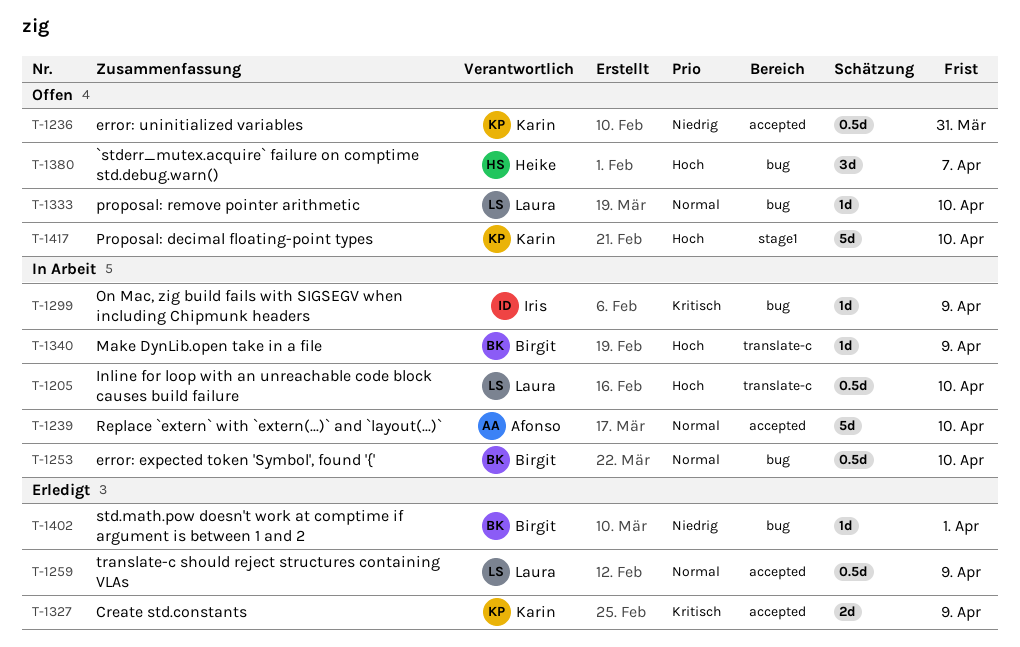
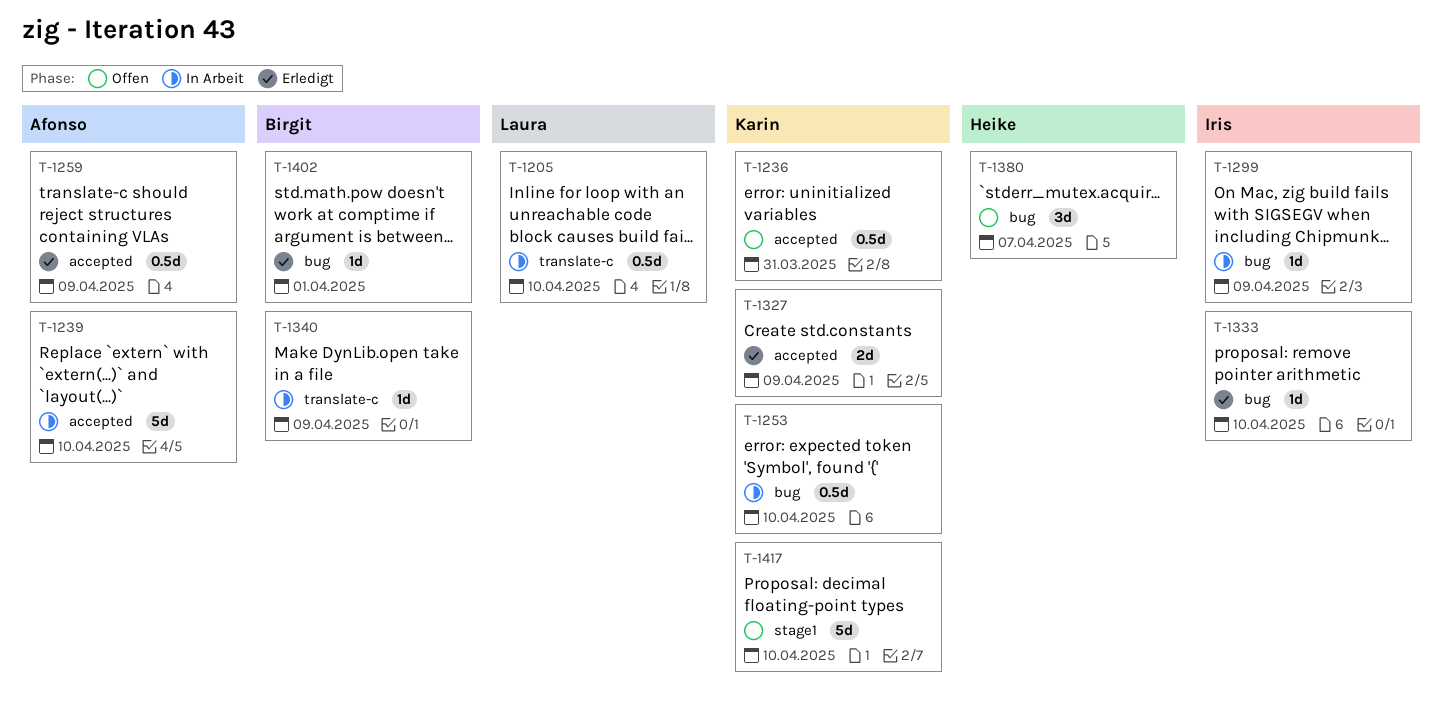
T-1253, owner: Birgit -> Karin
T-1259, owner: Laura -> Afonso
T-1333, status: Offen -> Erledigt
T-1333, owner: Laura -> Iris

